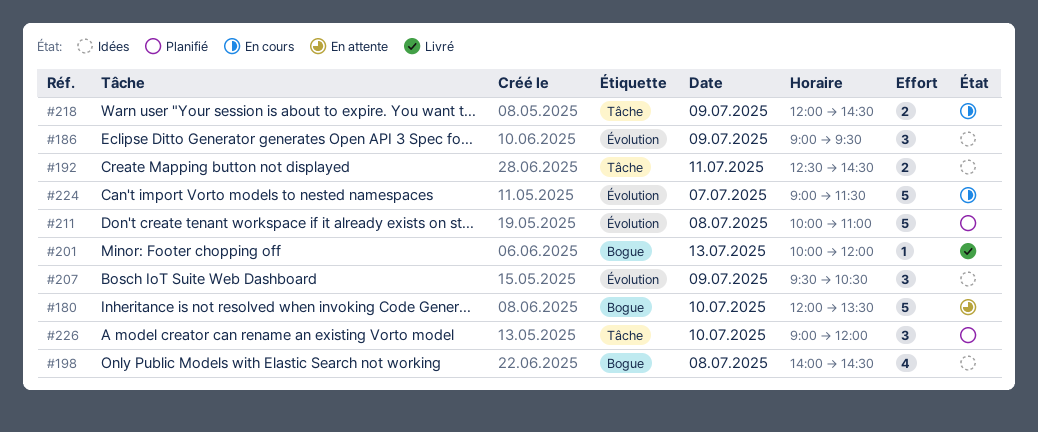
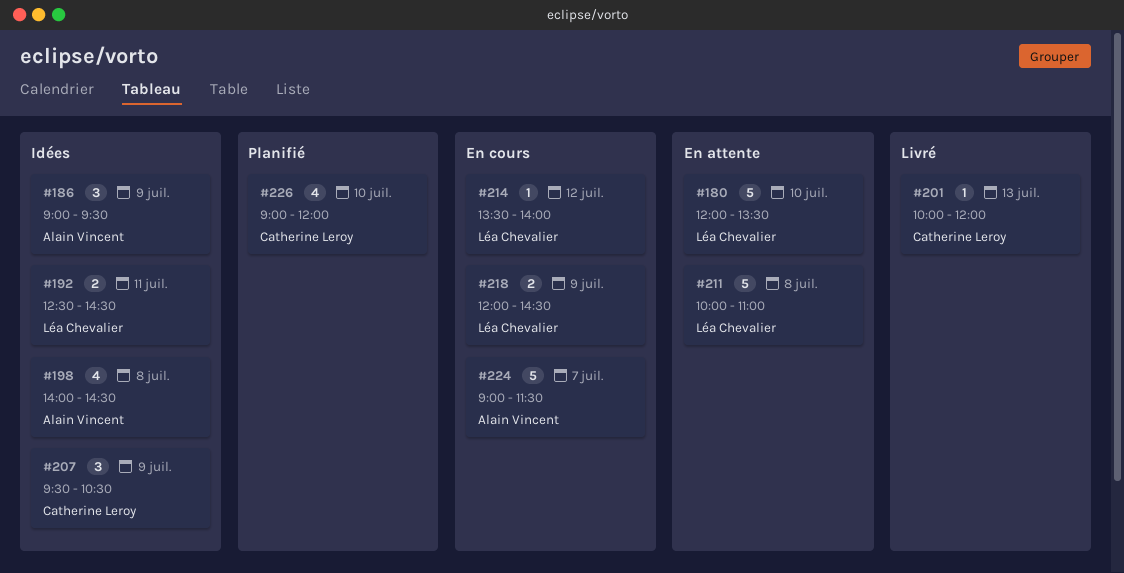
#211, status: Planifié -> En attente
#214: none -> present
#226, estimate: 3 -> 4

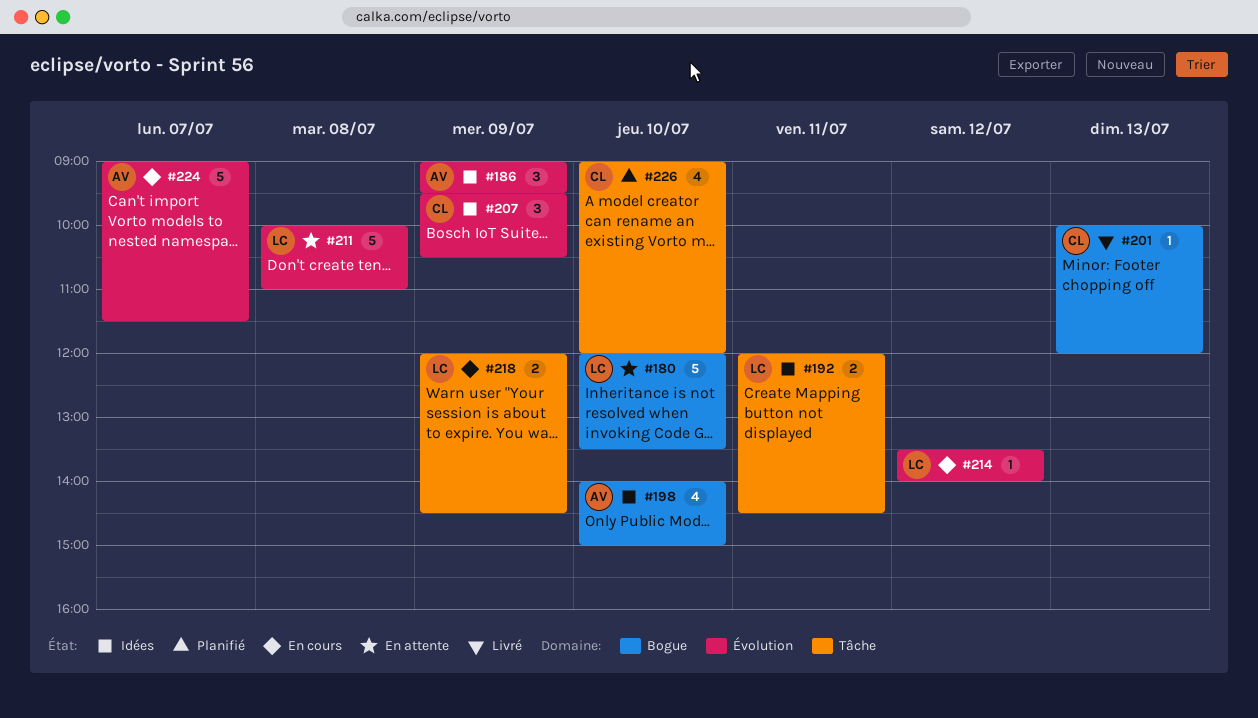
#192, begins: 12:30 -> 12:00
#198, day: Jul 8 -> Jul 10
#198, ends: 14:30 -> 15:00

